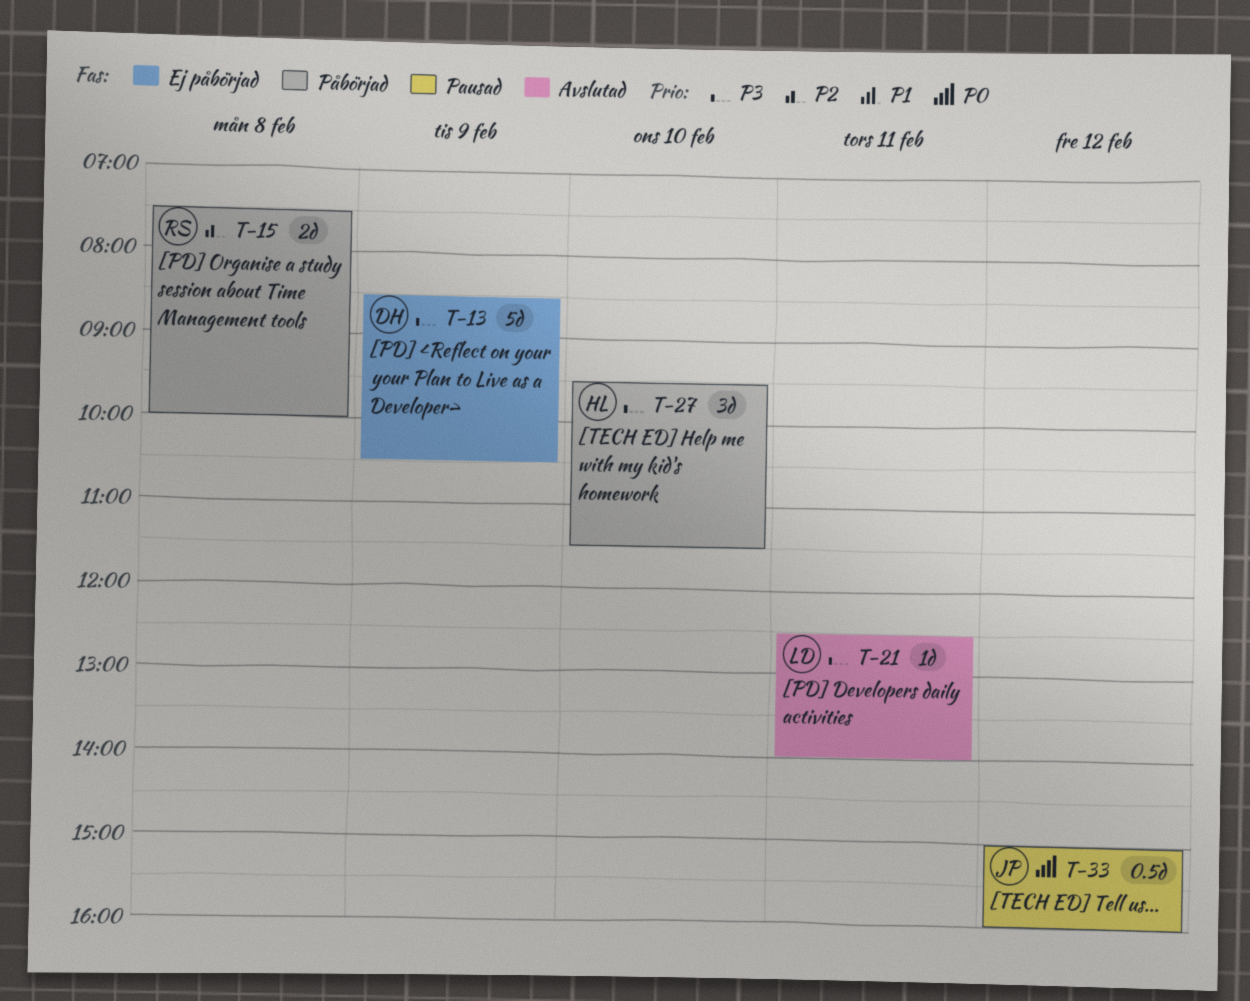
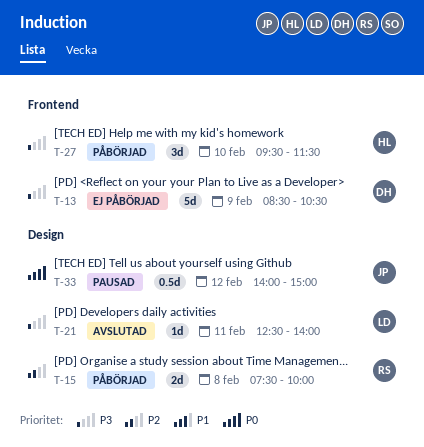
T-33, begins: 15:00 -> 14:00
T-33, ends: 16:00 -> 15:00

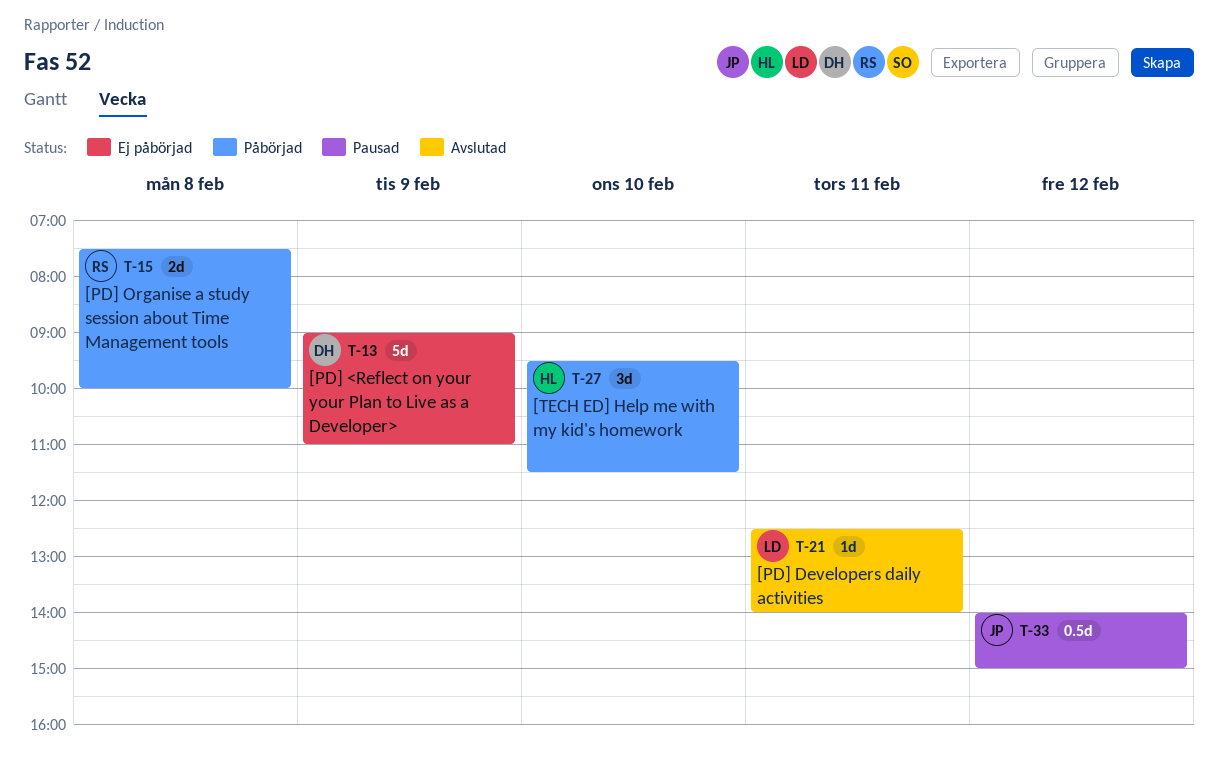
T-13, begins: 08:30 -> 09:00
T-13, ends: 10:30 -> 11:00

